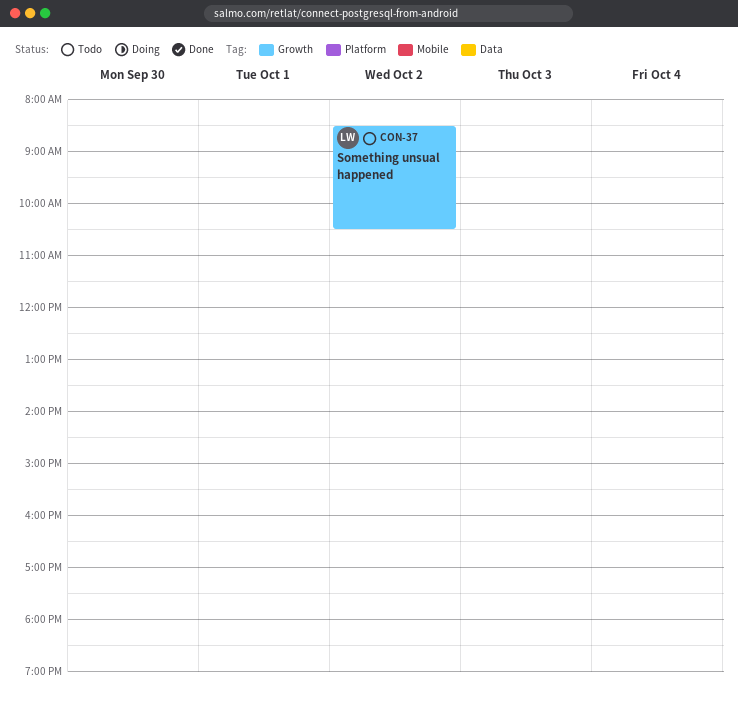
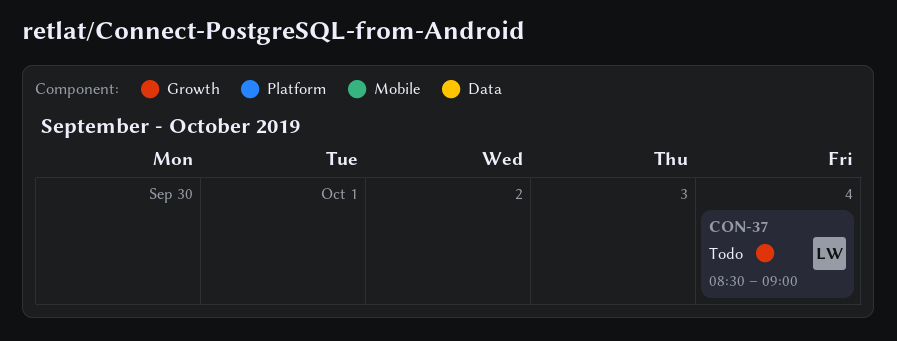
CON-37, day: Oct 2 -> Oct 4
CON-37, ends: 10:30 -> 09:00

